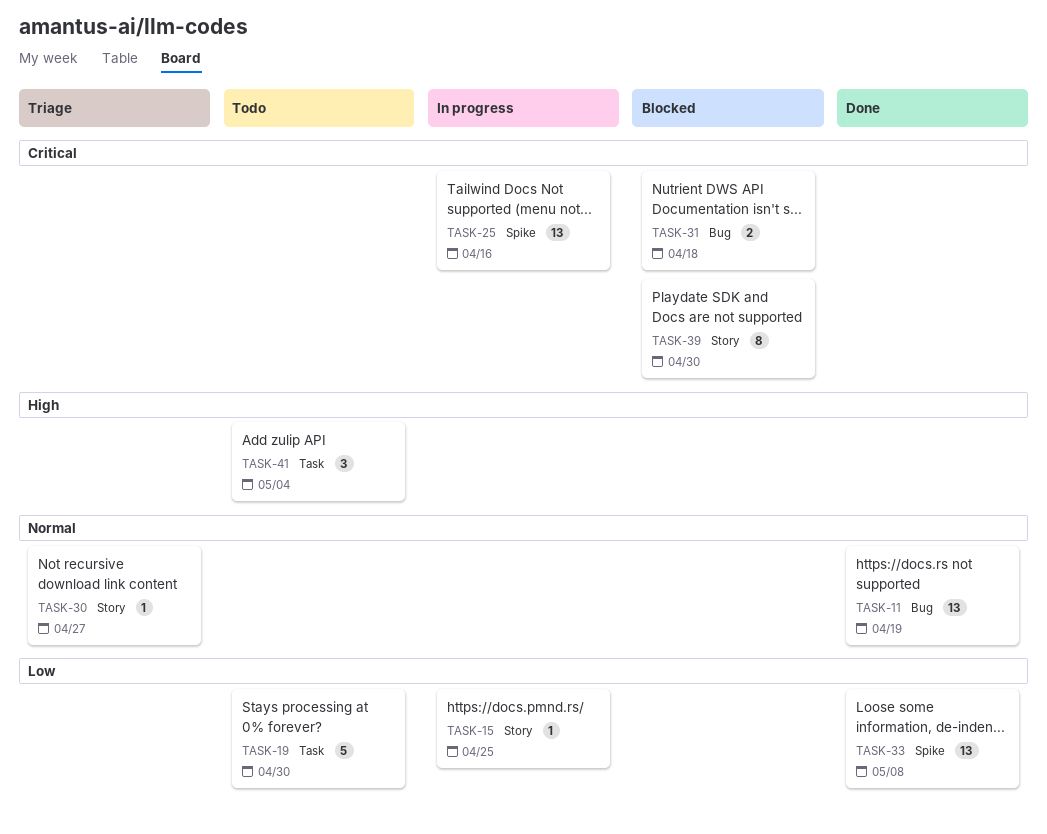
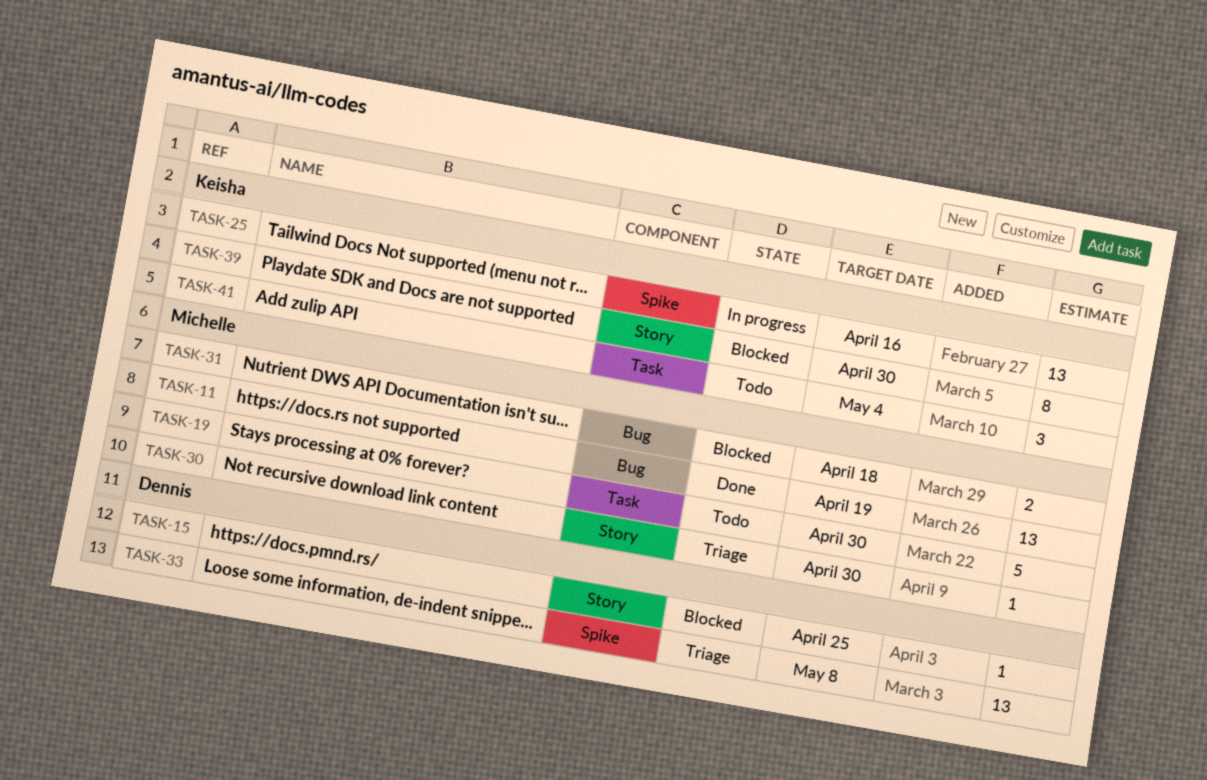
TASK-15, status: In progress -> Blocked
TASK-30, due: Apr 27 -> Apr 30
TASK-33, status: Done -> Triage

